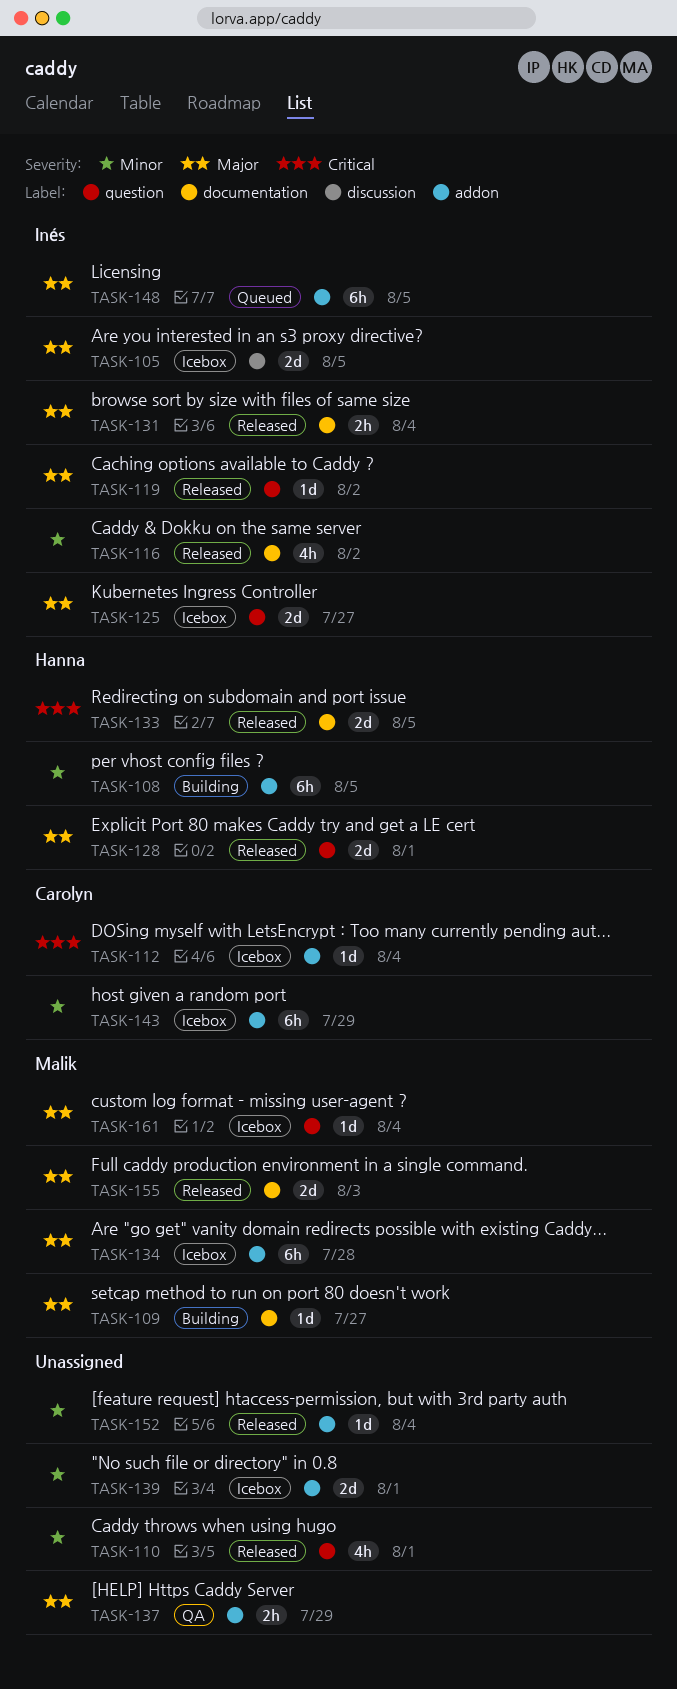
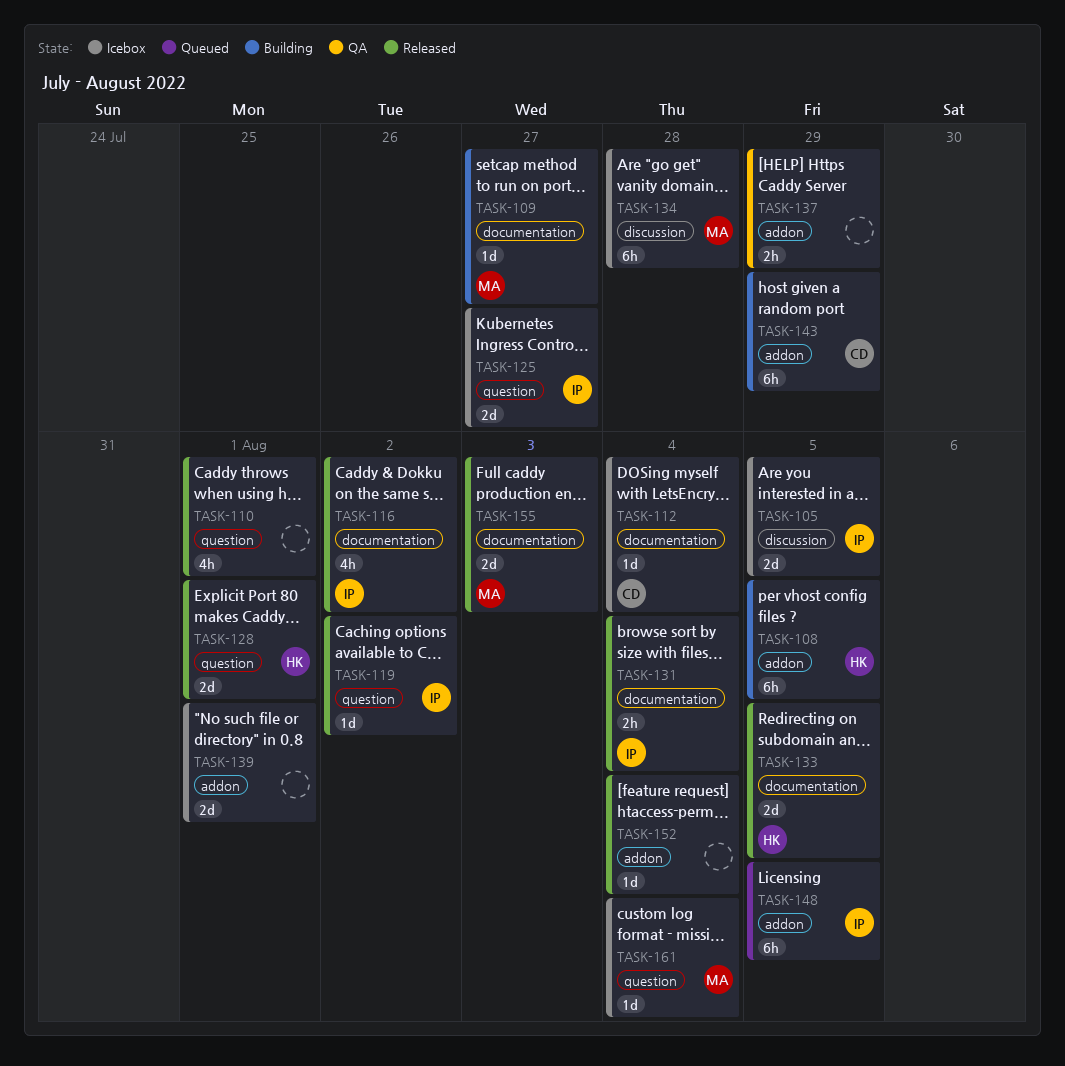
TASK-112, label: addon -> documentation
TASK-134, label: addon -> discussion
TASK-143, status: Icebox -> Building

